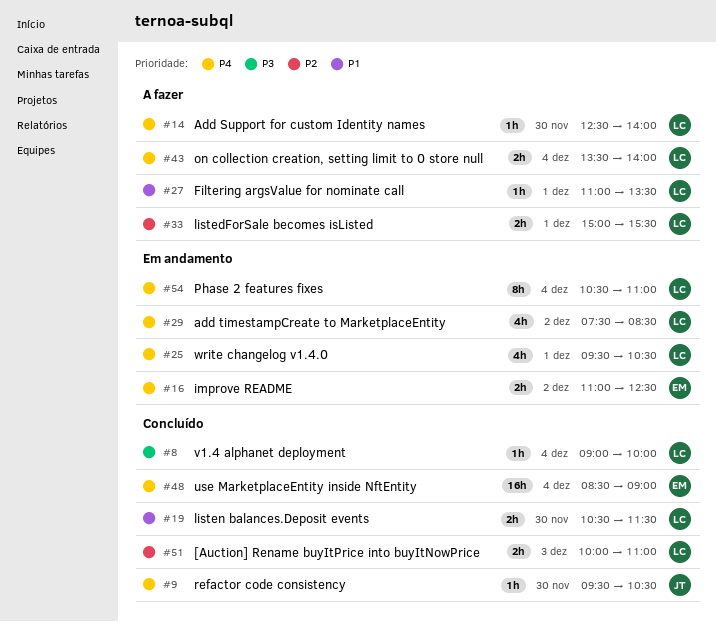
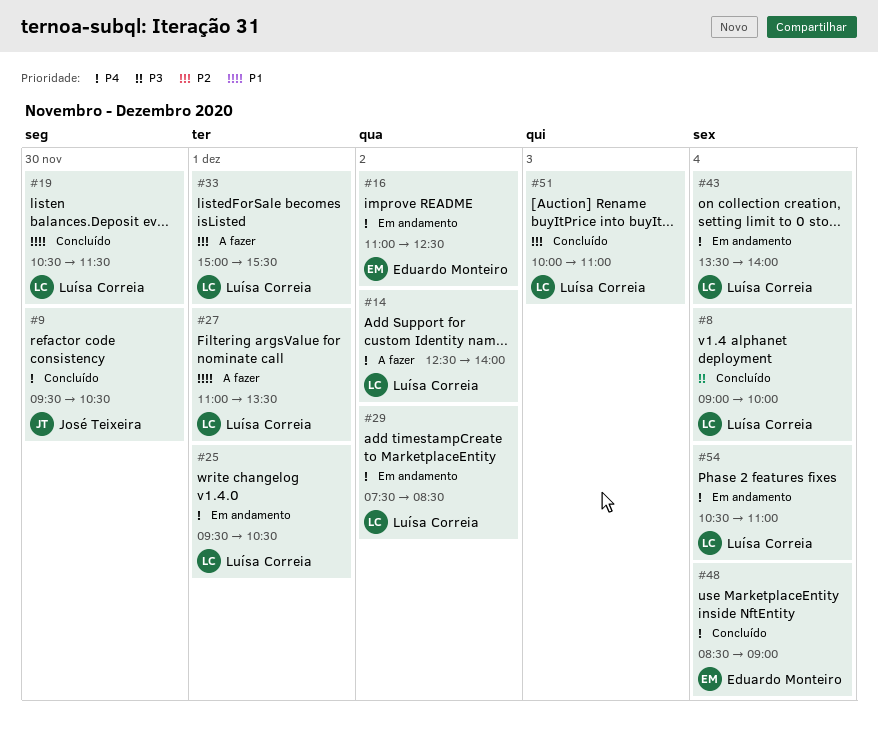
#14, day: Nov 30 -> Dec 2
#43, status: A fazer -> Em andamento

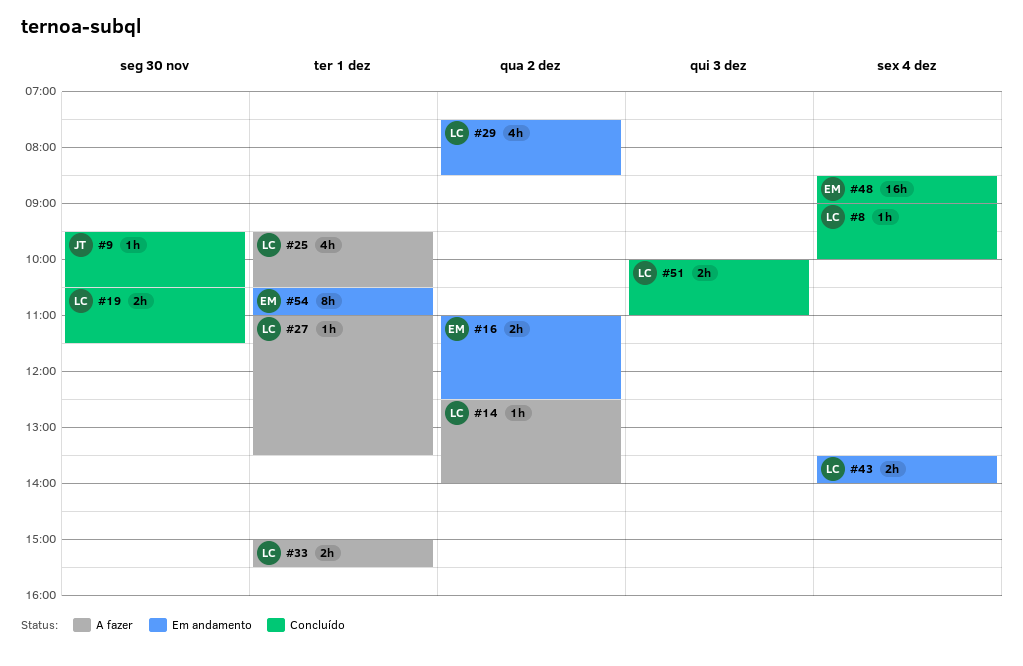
#25, status: Em andamento -> A fazer
#54, owner: Luísa Correia -> Eduardo Monteiro
#54, day: Dec 4 -> Dec 1

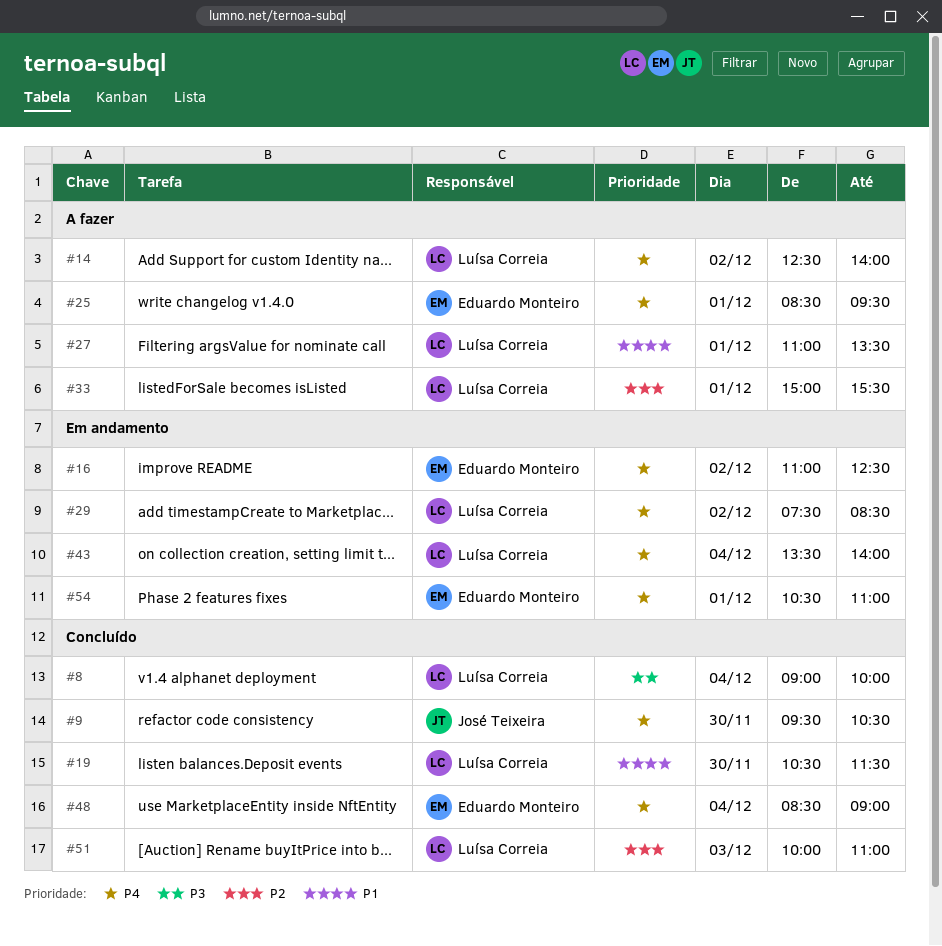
#25, owner: Luísa Correia -> Eduardo Monteiro
#25, begins: 09:30 -> 08:30
#25, ends: 10:30 -> 09:30

